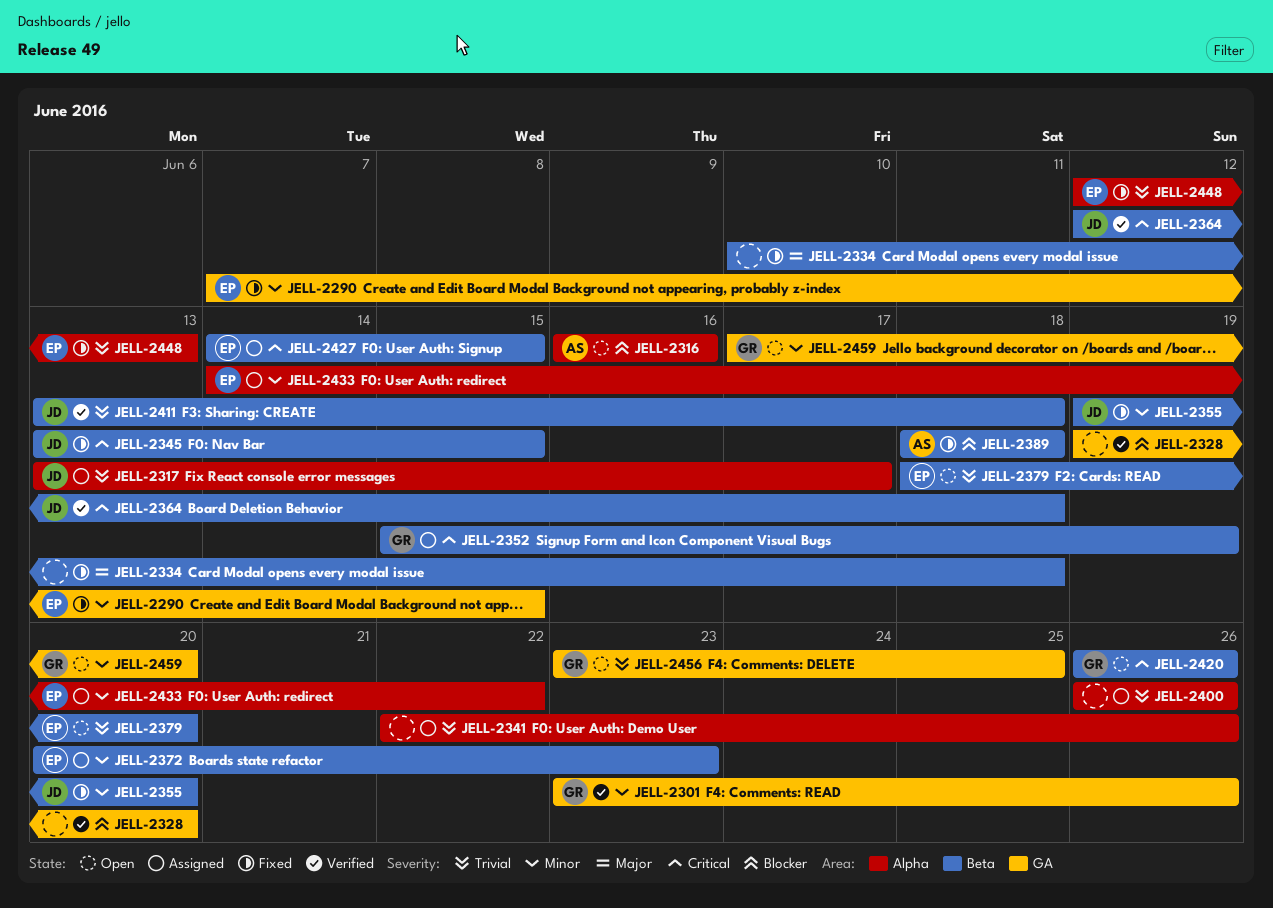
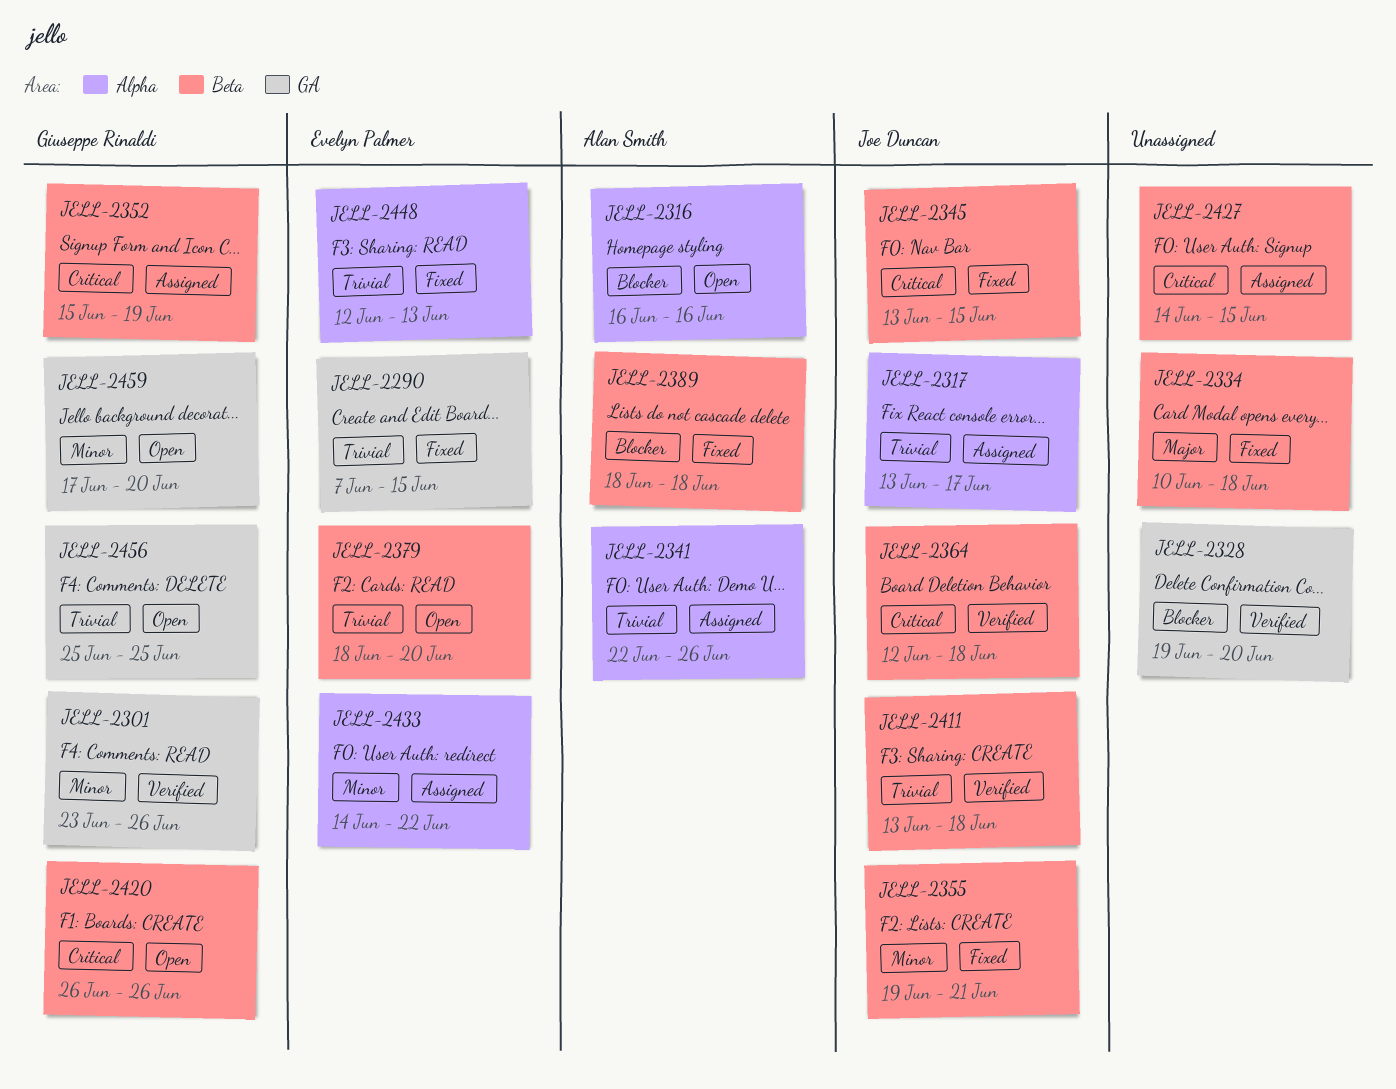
JELL-2290, priority: Minor -> Trivial
JELL-2341, owner: none -> Alan Smith
JELL-2355, due: Jun 20 -> Jun 21
JELL-2372: present -> none
JELL-2400: present -> none
JELL-2427, owner: Evelyn Palmer -> none
JELL-2456, start: Jun 23 -> Jun 25

